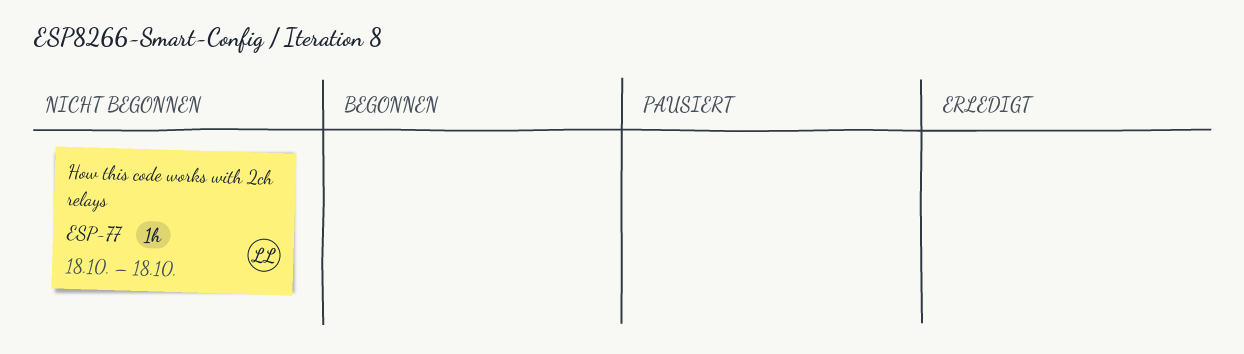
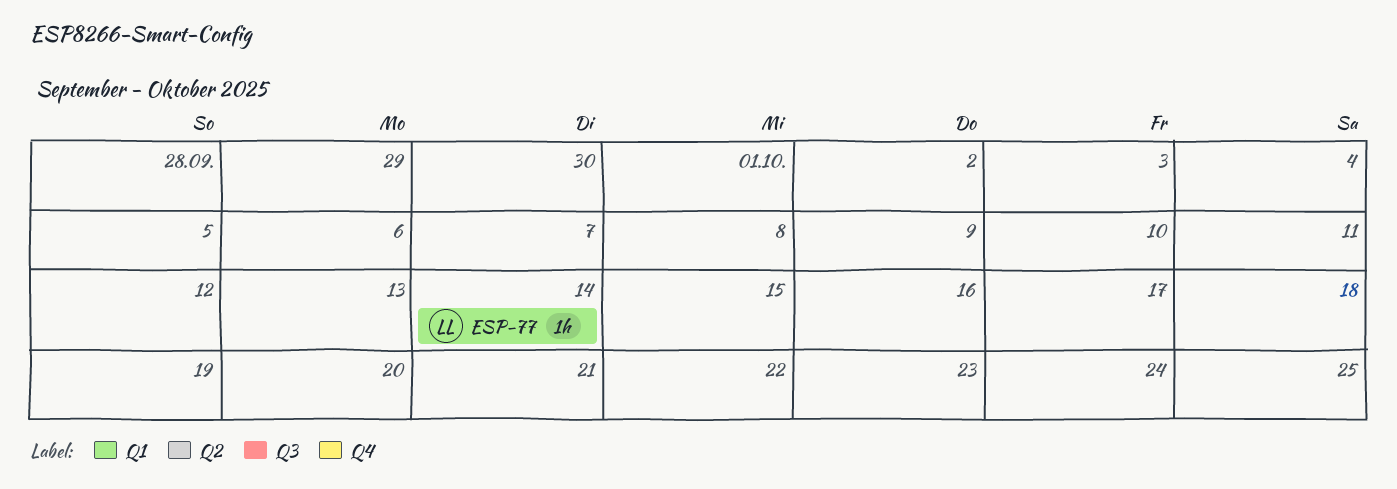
ESP-77, start: Oct 18 -> Oct 14
ESP-77, due: Oct 18 -> Oct 14

